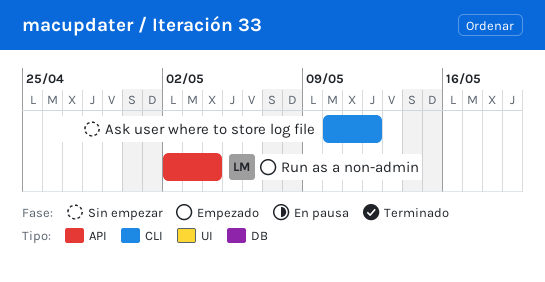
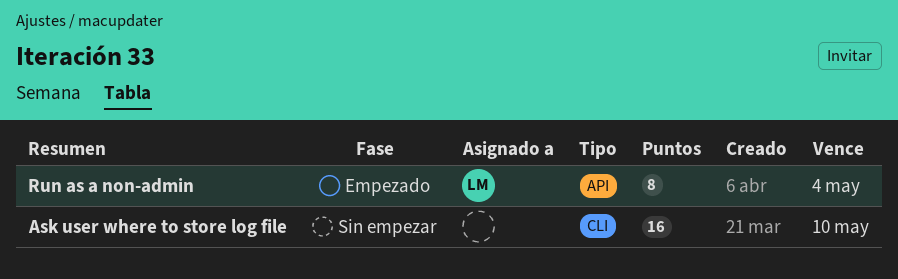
Ask user where to store log file, due: May 12 -> May 10

